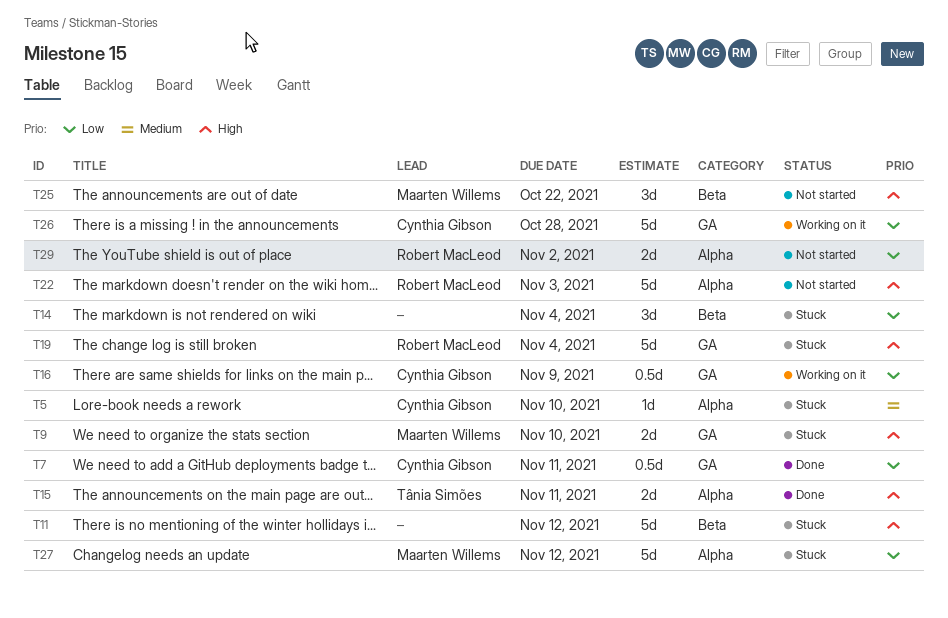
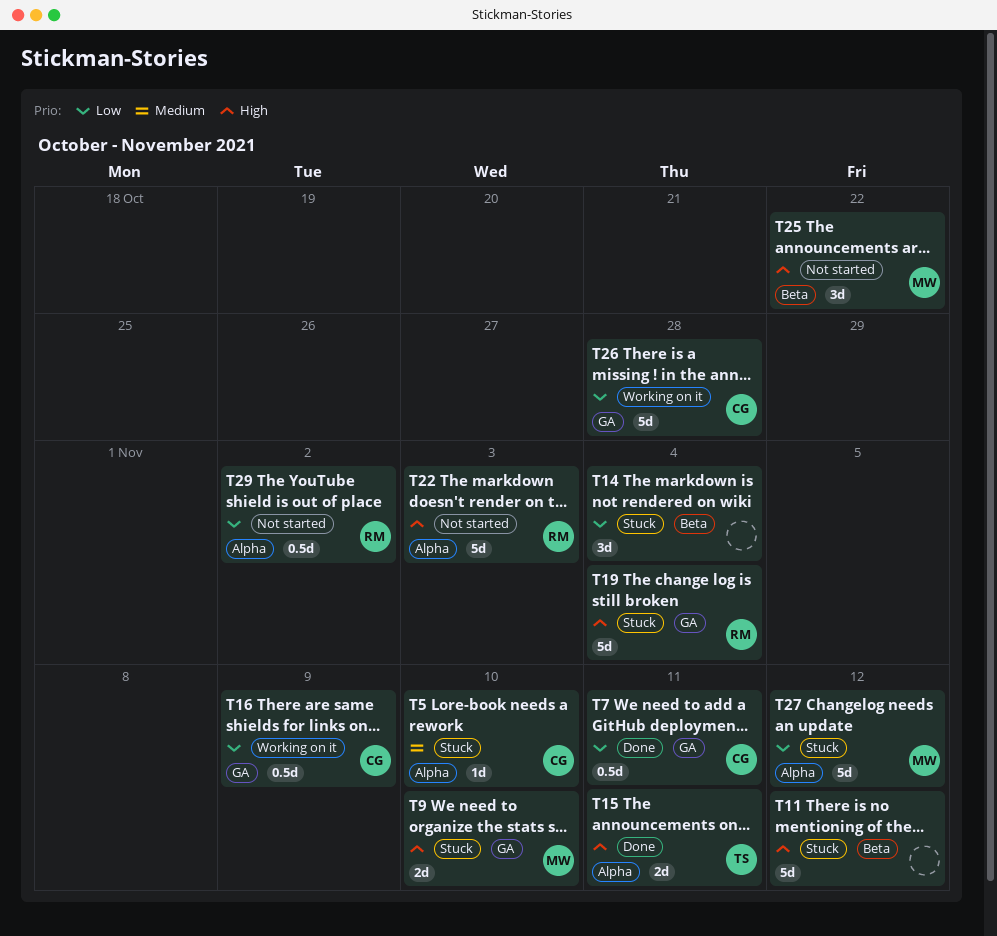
T29, estimate: 2d -> 0.5d

